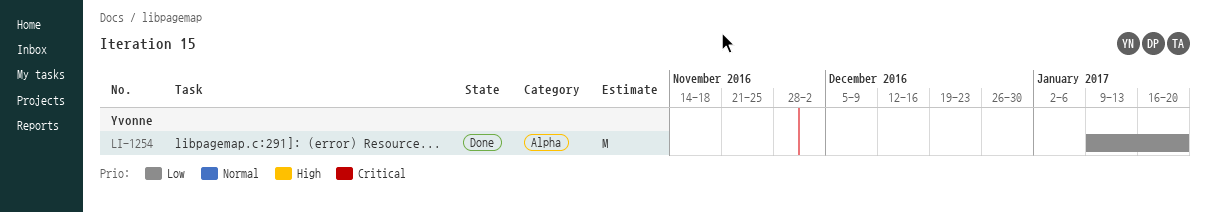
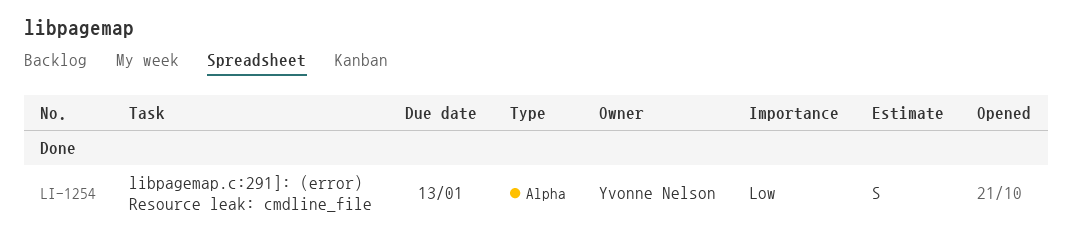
LI-1254, estimate: M -> S
LI-1254, due: Jan 20 -> Jan 13

